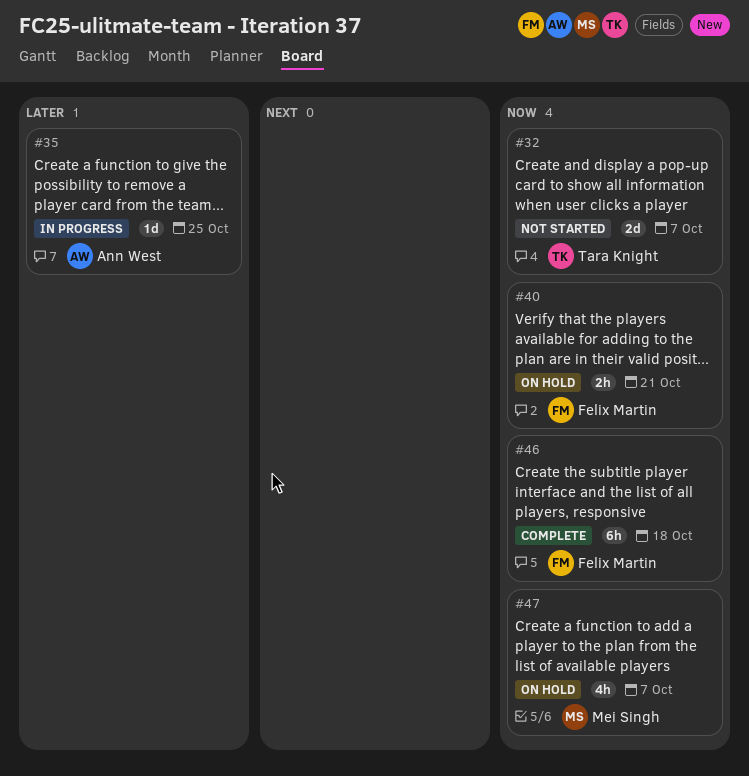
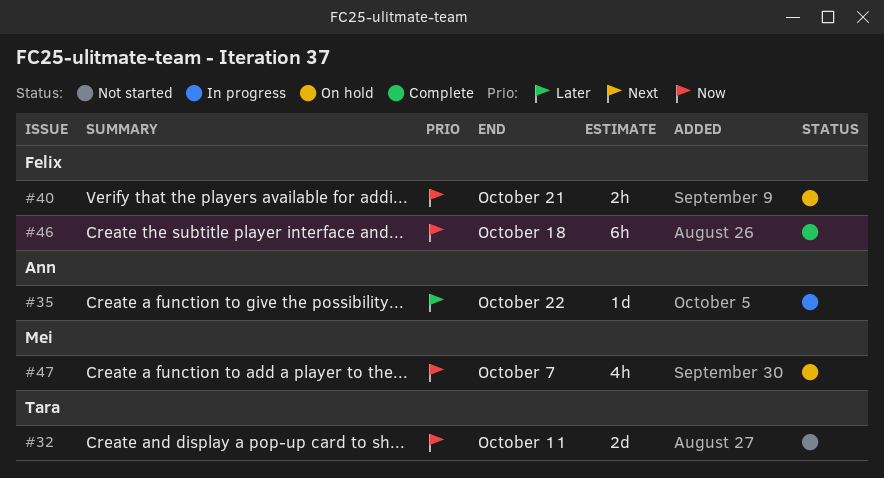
#32, due: Oct 7 -> Oct 11
#35, due: Oct 25 -> Oct 22

